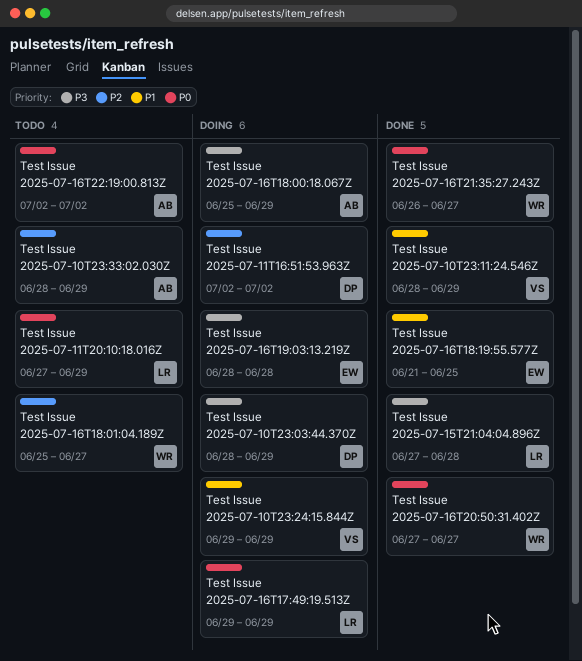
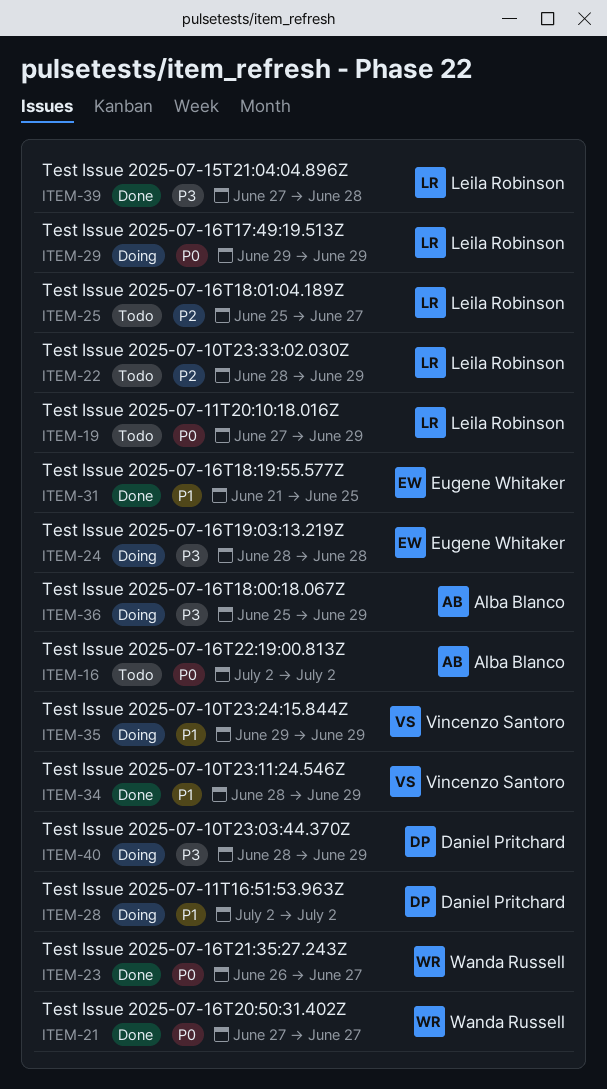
Test Issue 2025-07-10T23:33:02.030Z, owner: Alba Blanco -> Leila Robinson
Test Issue 2025-07-11T16:51:53.963Z, priority: P2 -> P1
Test Issue 2025-07-16T18:01:04.189Z, owner: Wanda Russell -> Leila Robinson

